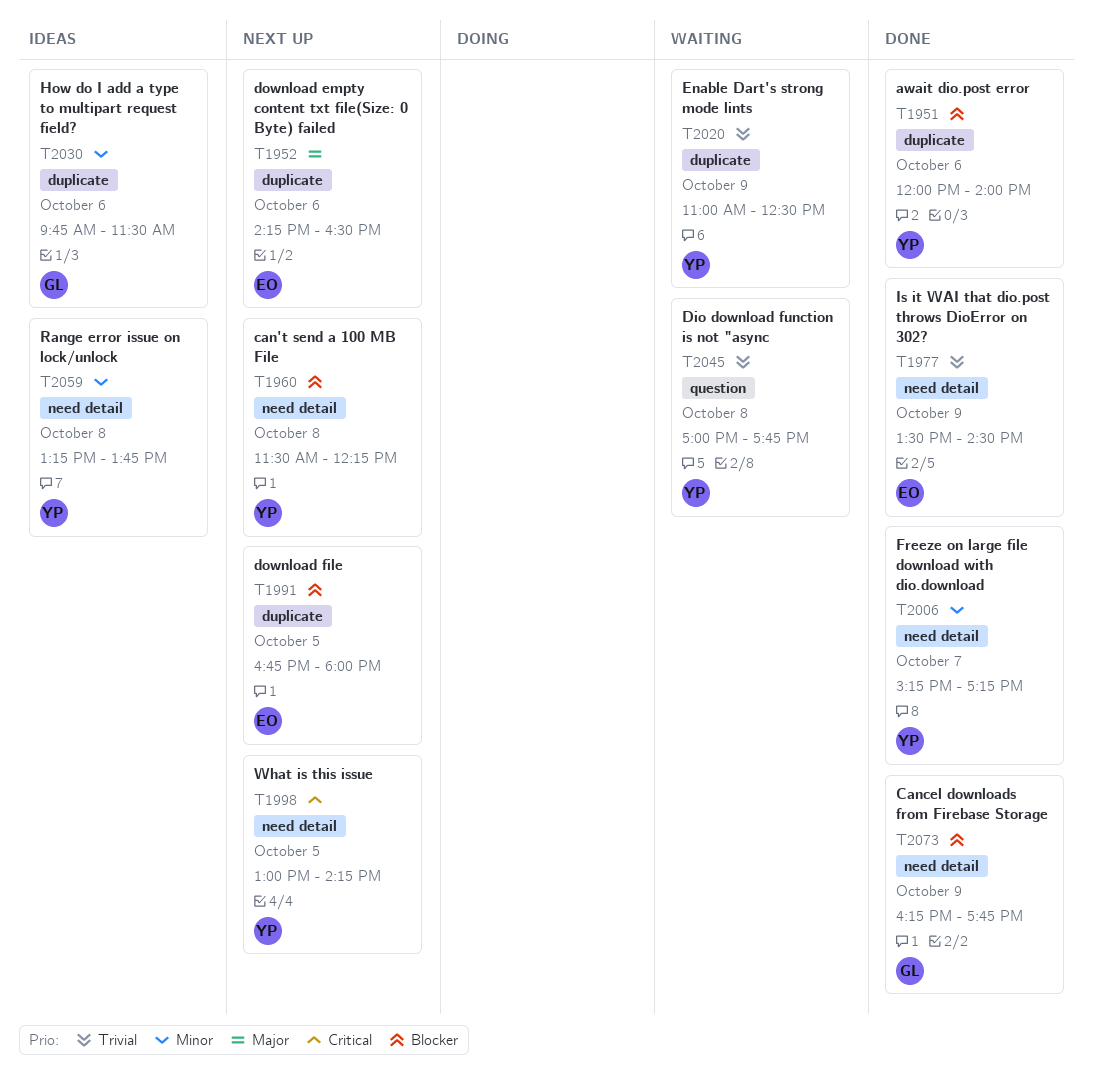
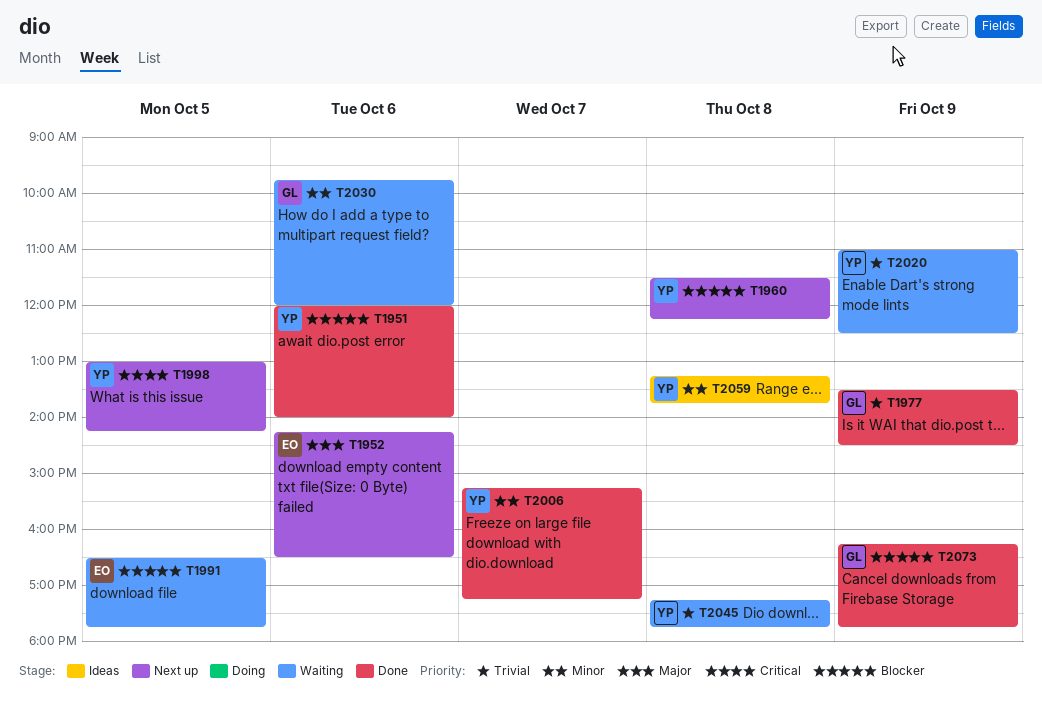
T1977, owner: EO -> GL
T1991, status: Next up -> Waiting
T1991, begins: 16:45 -> 16:30
T1991, ends: 18:00 -> 17:45
T2030, status: Ideas -> Waiting
T2030, ends: 11:30 -> 12:00
T2045, begins: 17:00 -> 17:15

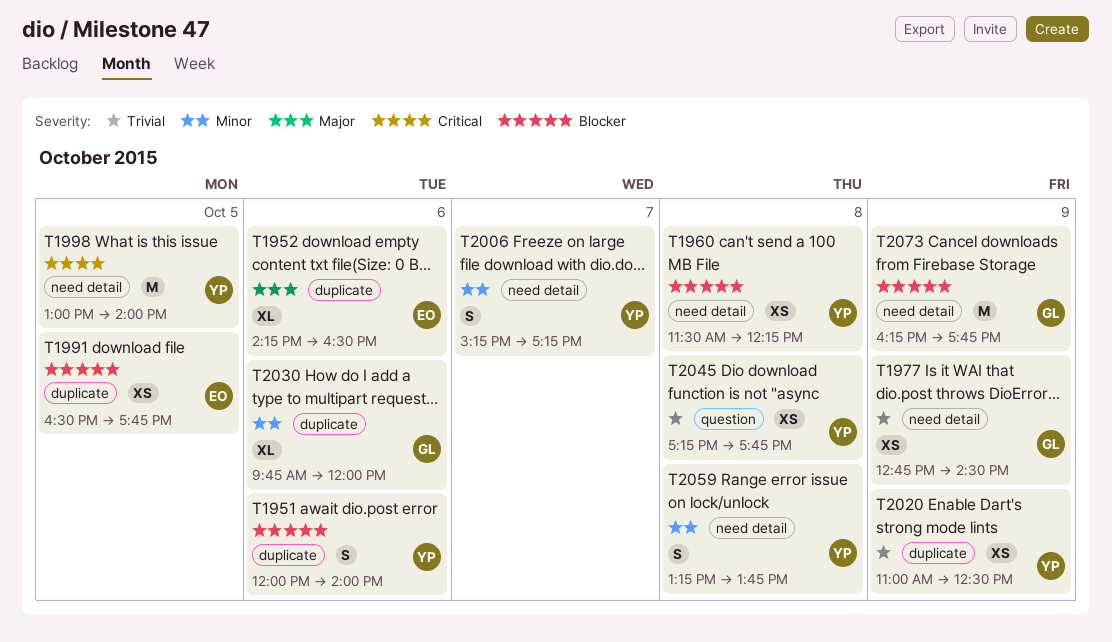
T1977, begins: 13:30 -> 12:45
T1998, ends: 14:15 -> 14:00

